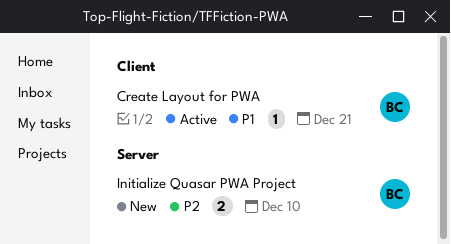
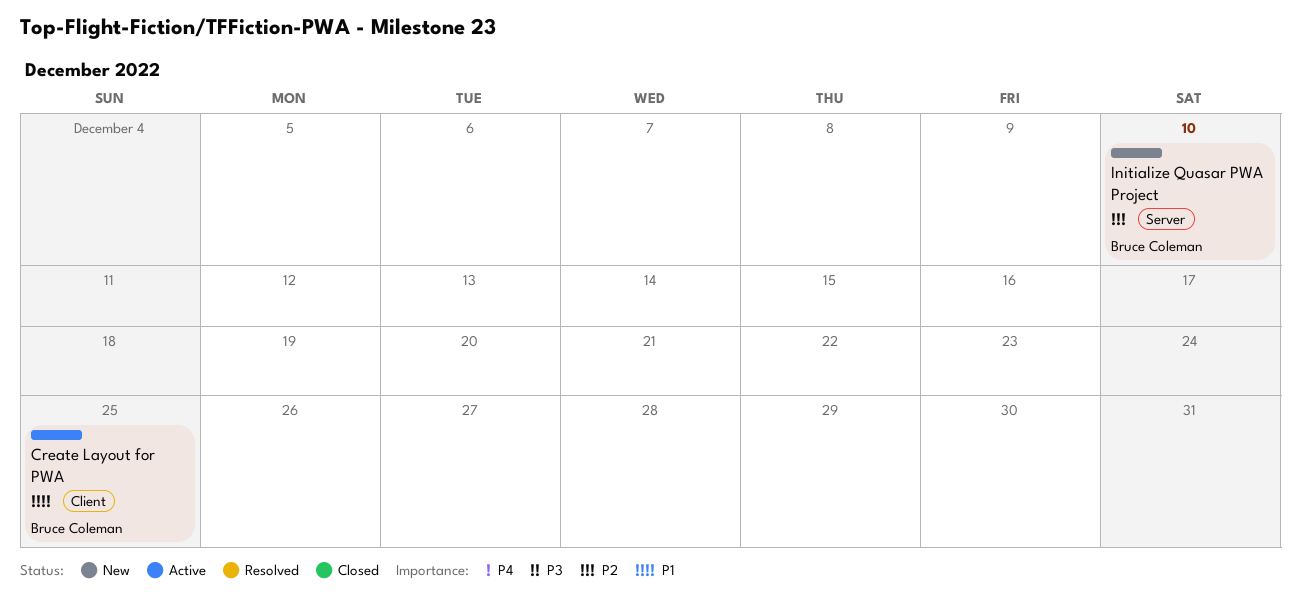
Create Layout for PWA, due: Dec 21 -> Dec 25

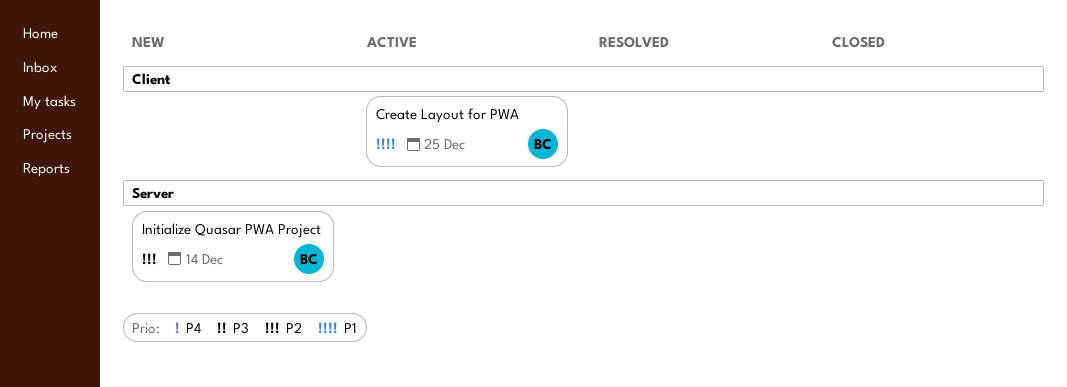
Initialize Quasar PWA Project, due: Dec 10 -> Dec 14

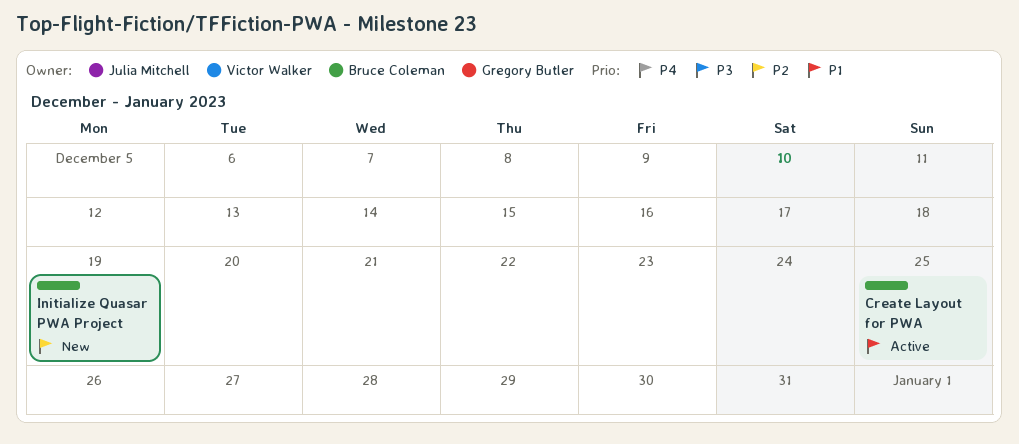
Initialize Quasar PWA Project, due: Dec 14 -> Dec 19

